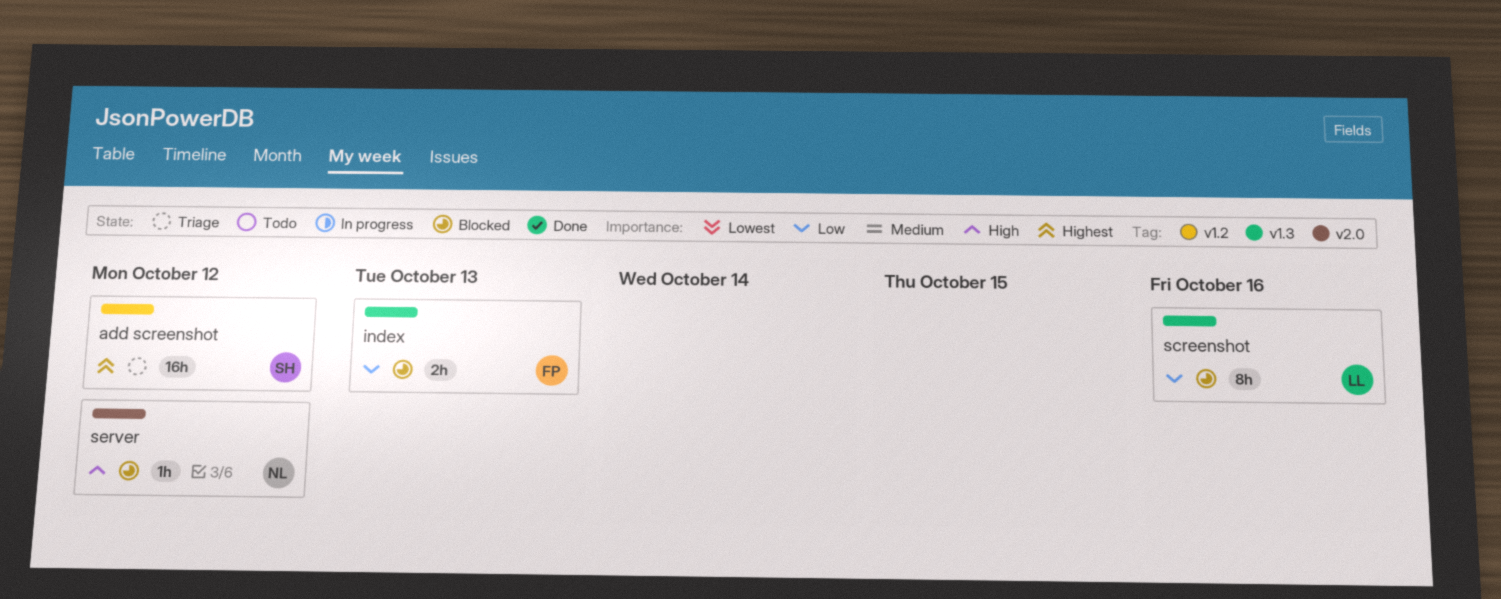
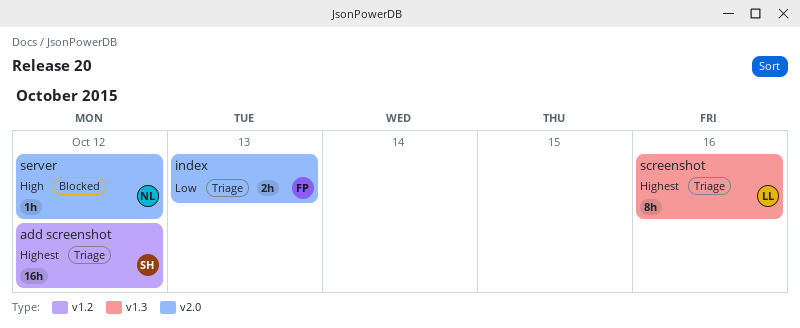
index, status: Blocked -> Triage
index, label: v1.3 -> v2.0
screenshot, status: Blocked -> Triage
screenshot, priority: Low -> Highest

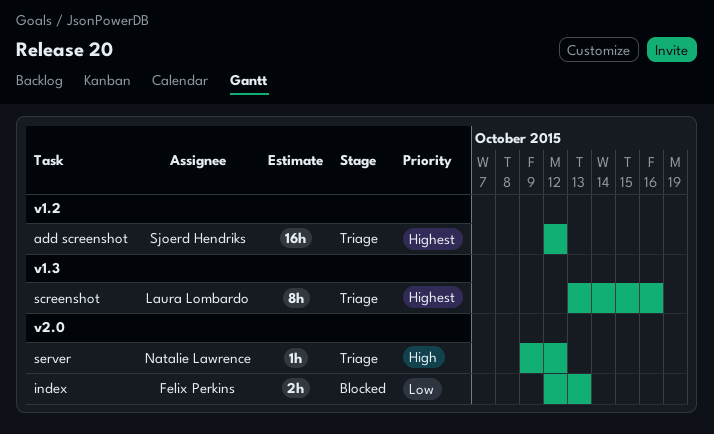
index, status: Triage -> Blocked
server, status: Blocked -> Triage

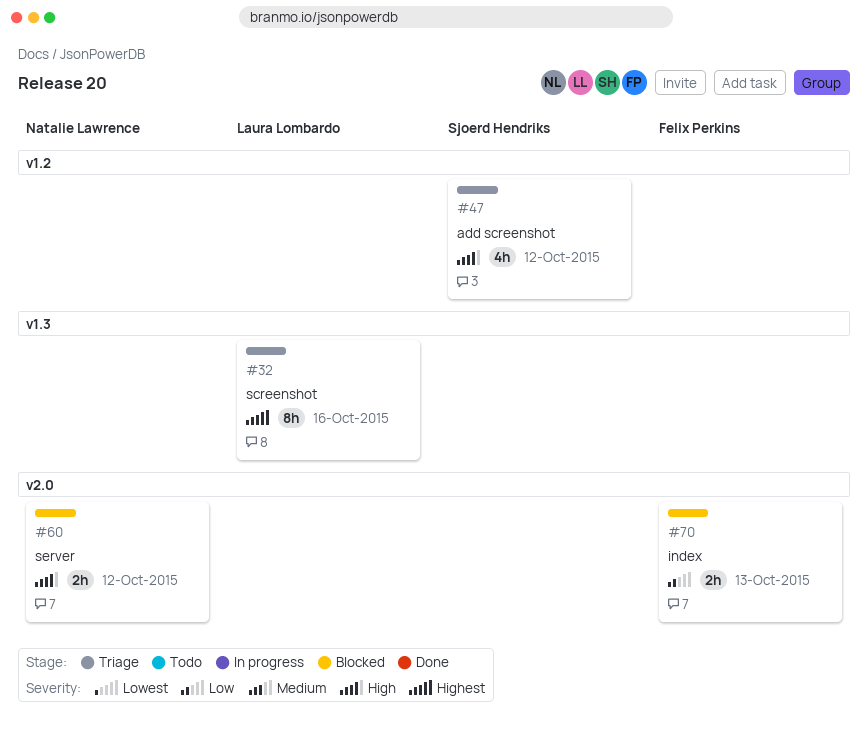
add screenshot, priority: Highest -> High
add screenshot, estimate: 16h -> 4h
server, status: Triage -> Blocked
server, estimate: 1h -> 2h

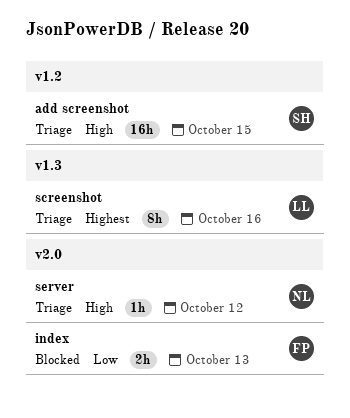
add screenshot, estimate: 4h -> 16h
add screenshot, due: Oct 12 -> Oct 15
server, status: Blocked -> Triage
server, estimate: 2h -> 1h

